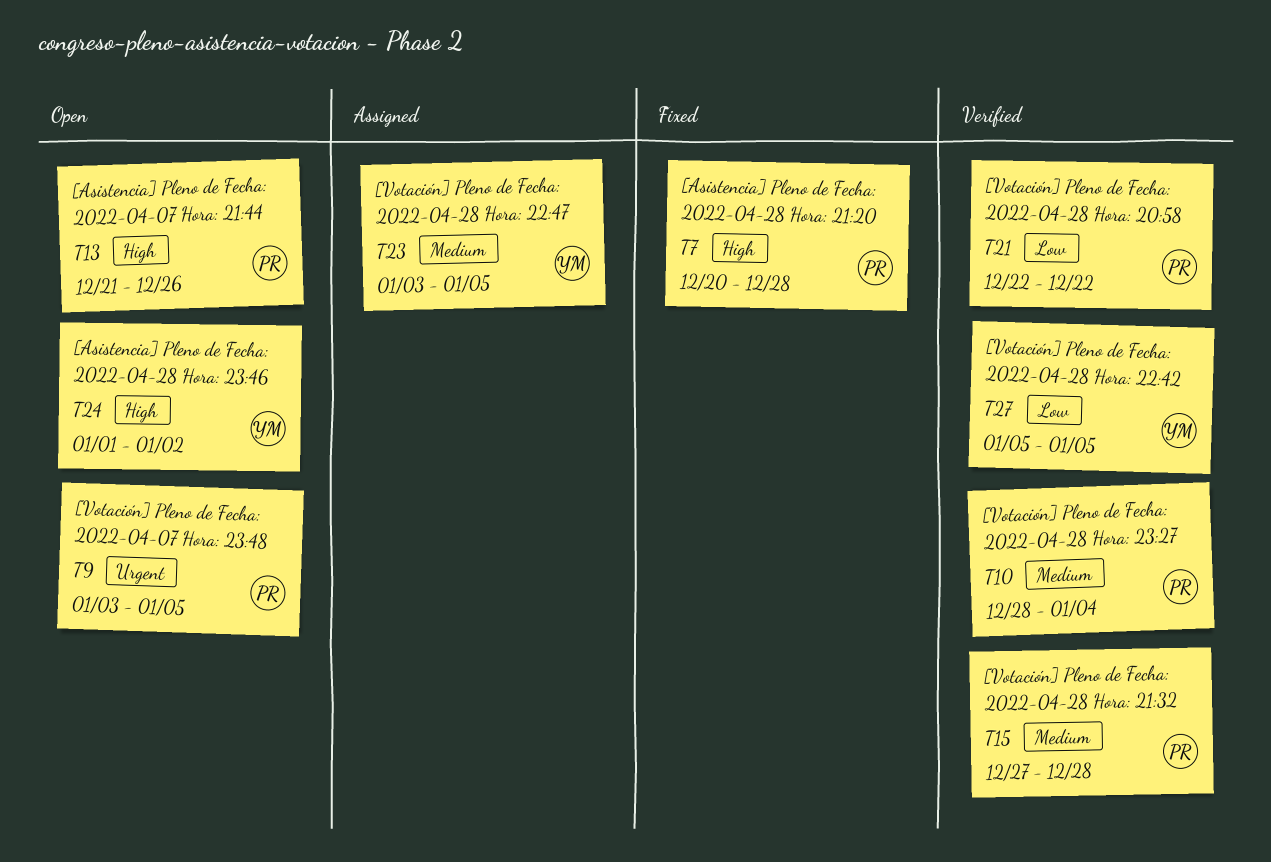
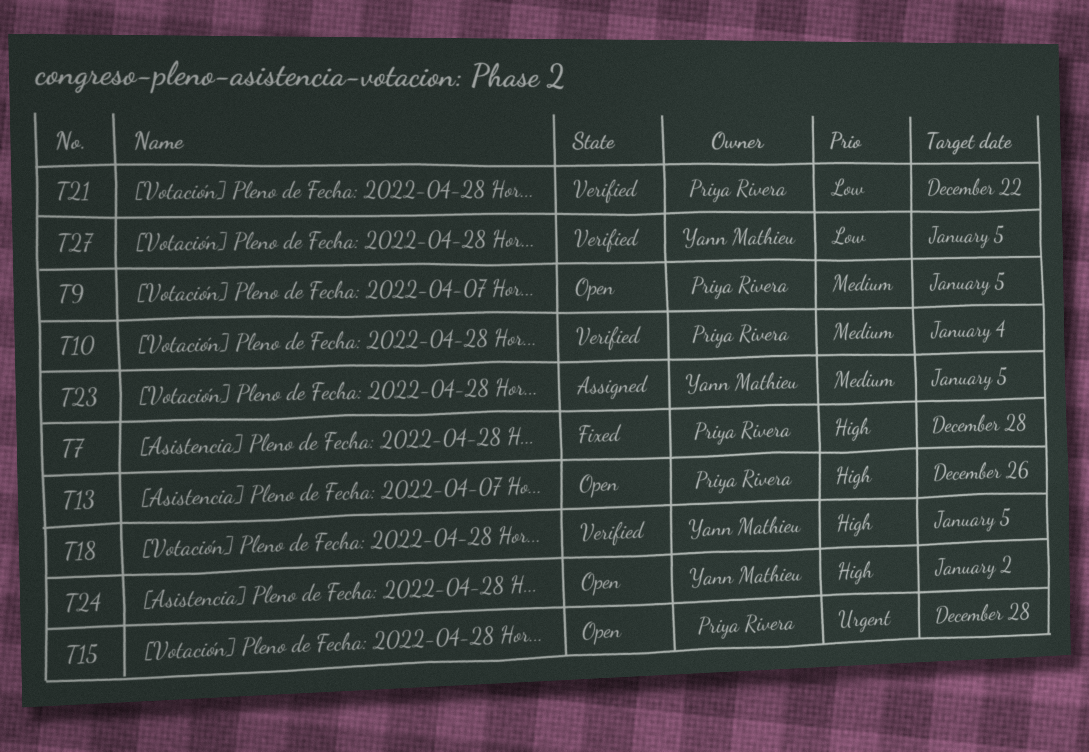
T9, priority: Urgent -> Medium
T15, status: Verified -> Open
T15, priority: Medium -> Urgent
T18: none -> present

